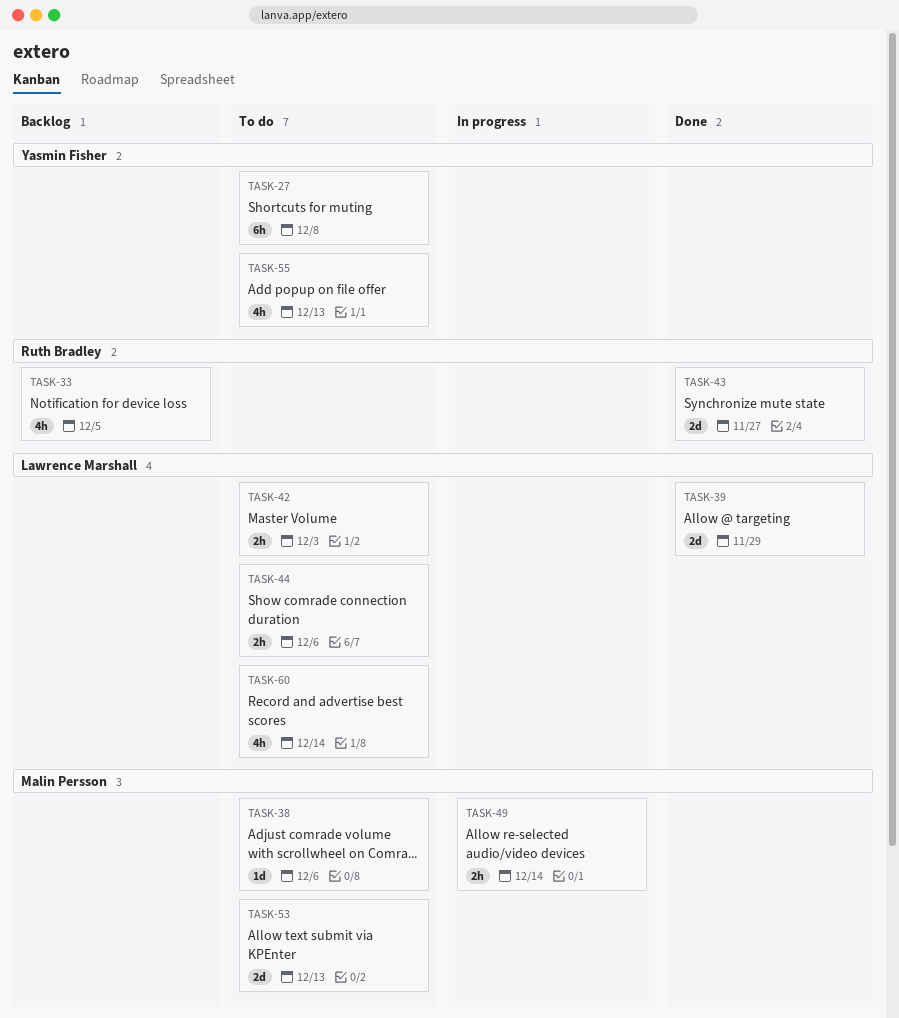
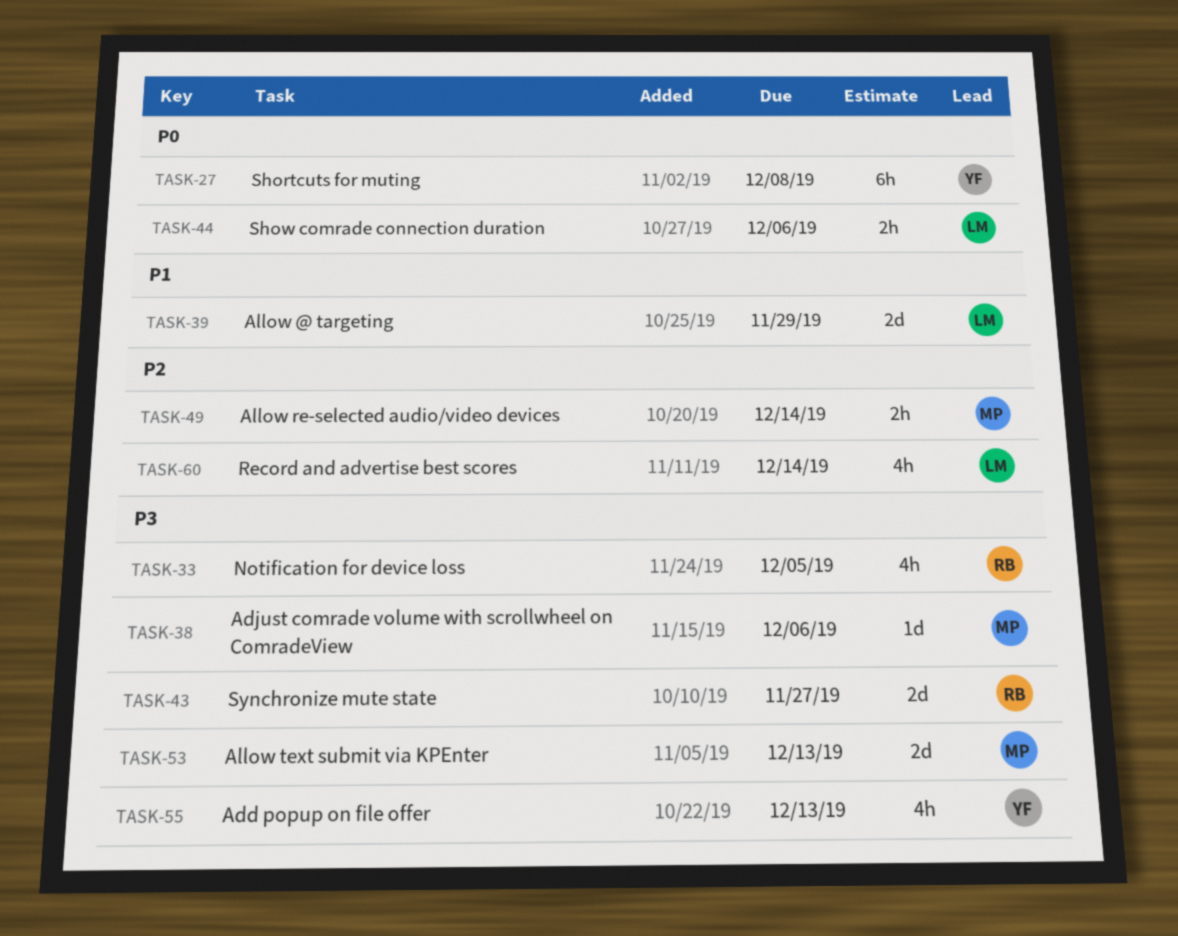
TASK-42: present -> none

